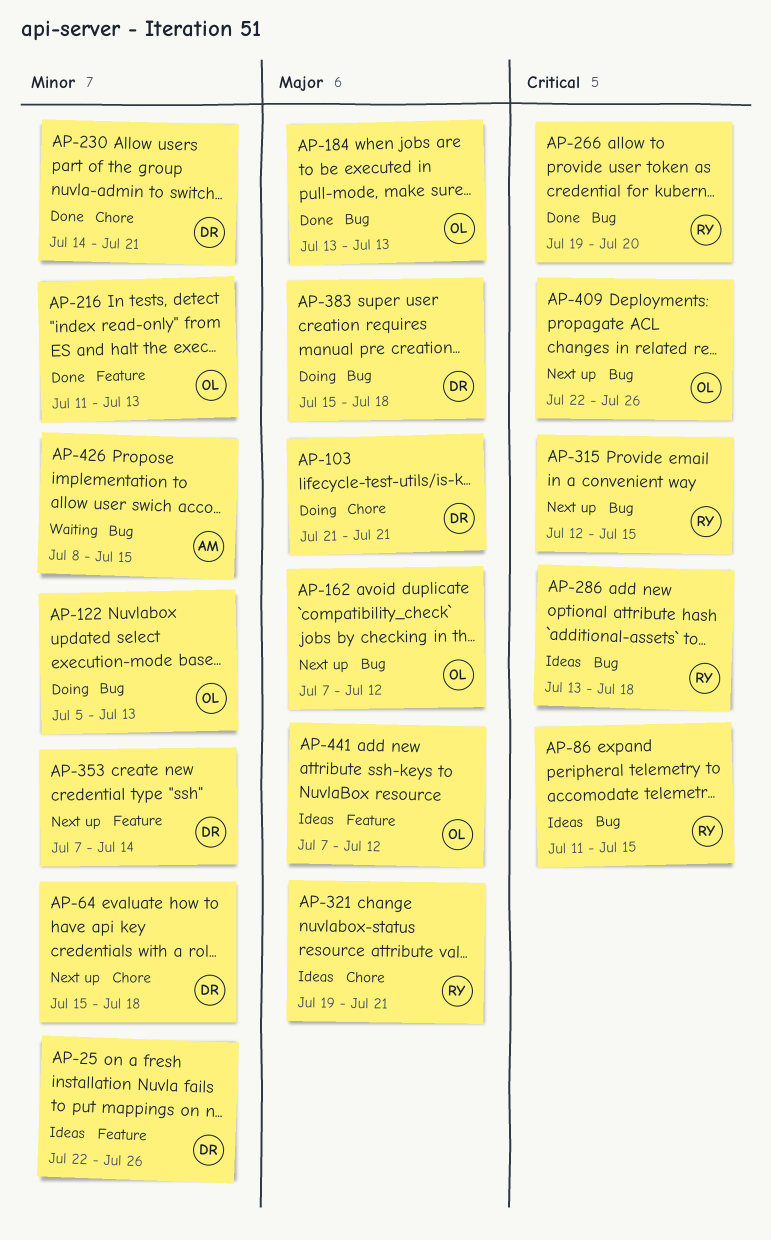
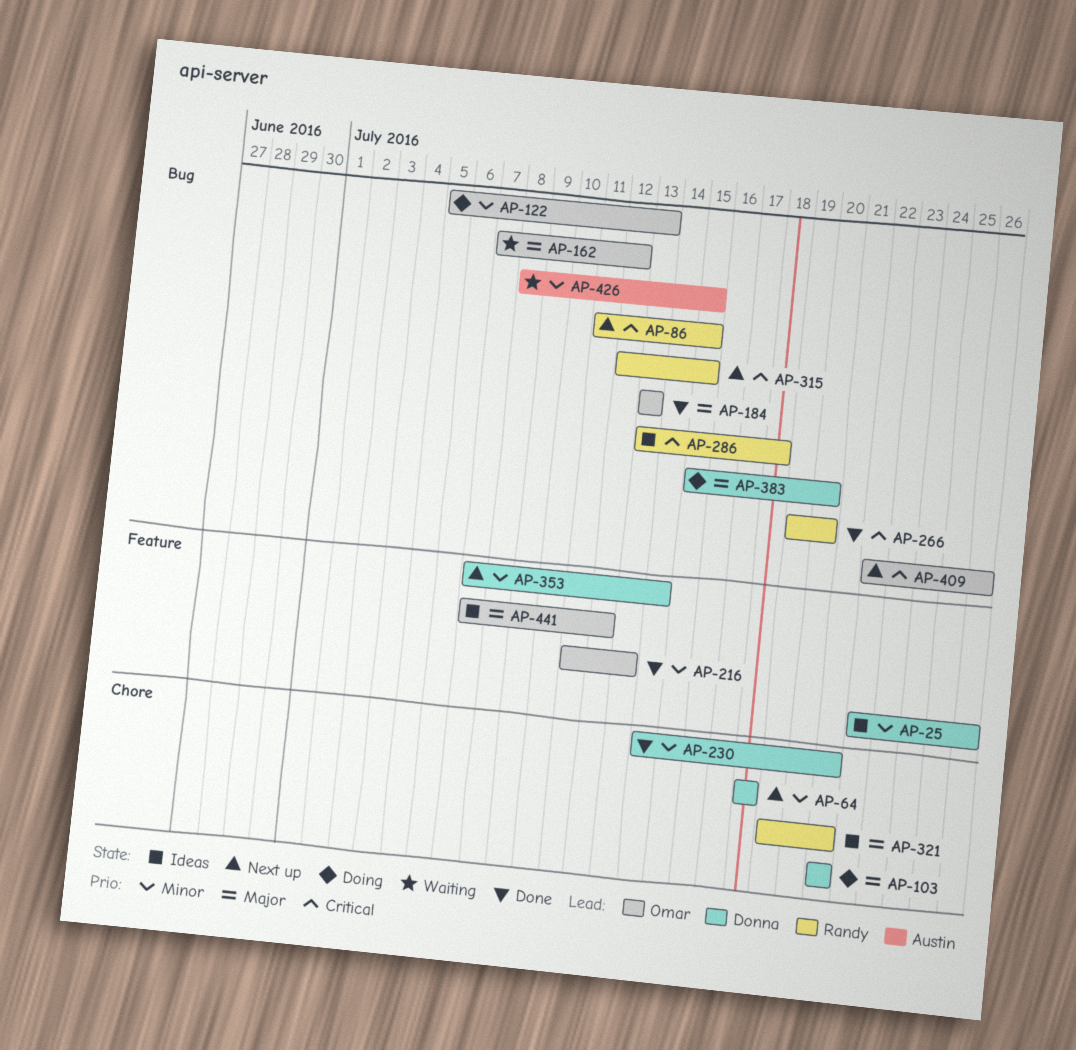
AP-64, start: Jul 15 -> Jul 18
AP-86, status: Ideas -> Next up
AP-162, status: Next up -> Waiting
AP-383, due: Jul 18 -> Jul 20

